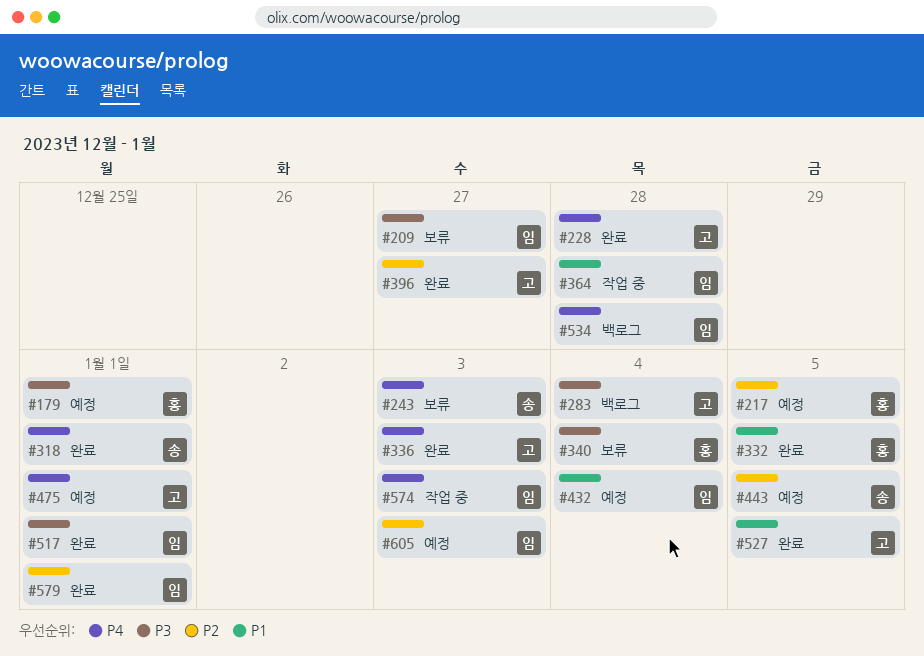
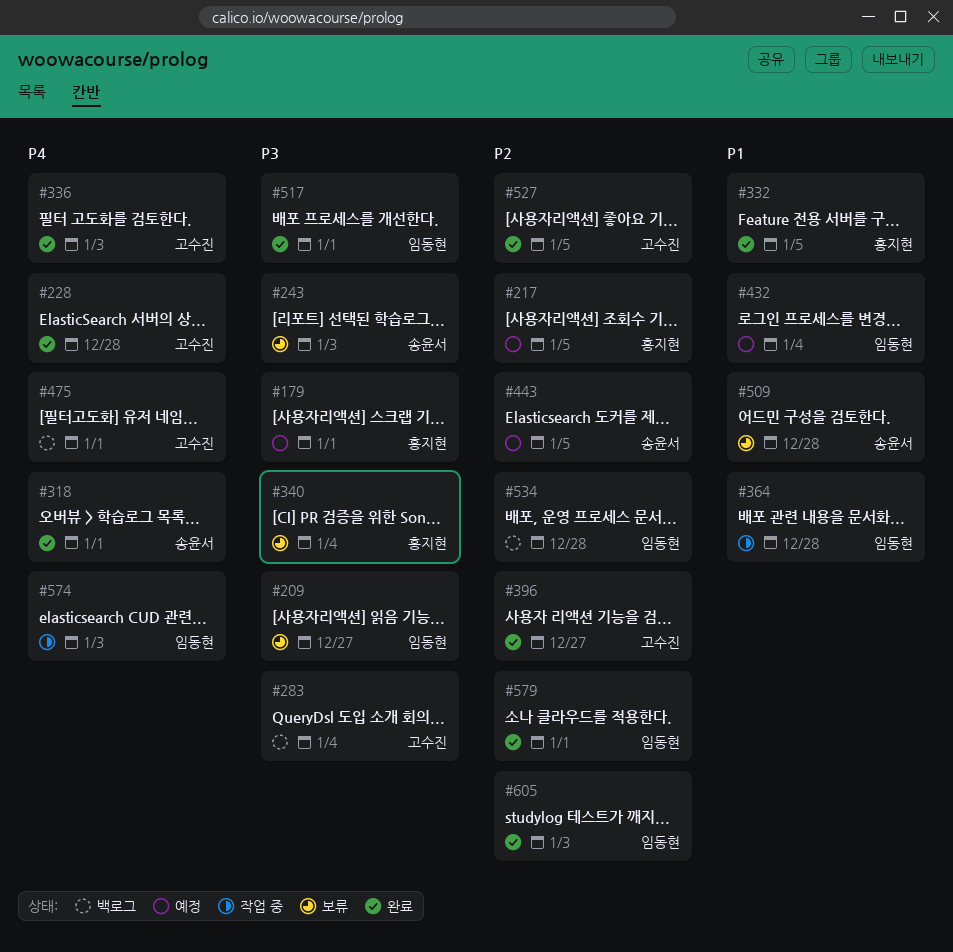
#243, priority: P4 -> P3
#475, status: 예정 -> 백로그
#509: none -> present
#527, priority: P1 -> P2
#534, priority: P4 -> P2
#605, status: 예정 -> 완료

